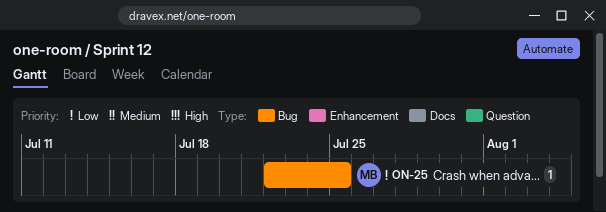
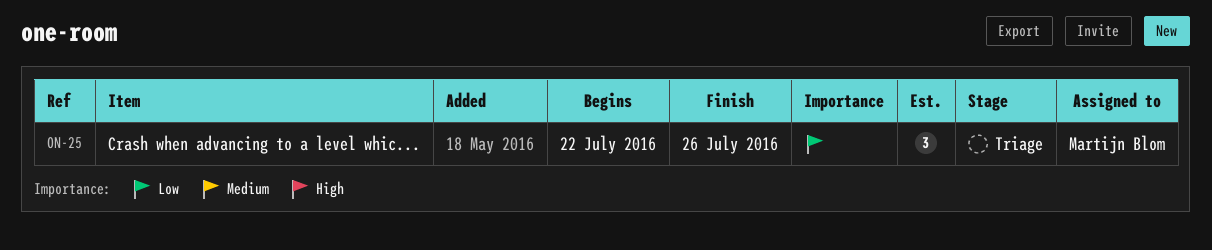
ON-25, estimate: 1 -> 3
ON-25, due: Jul 25 -> Jul 26

